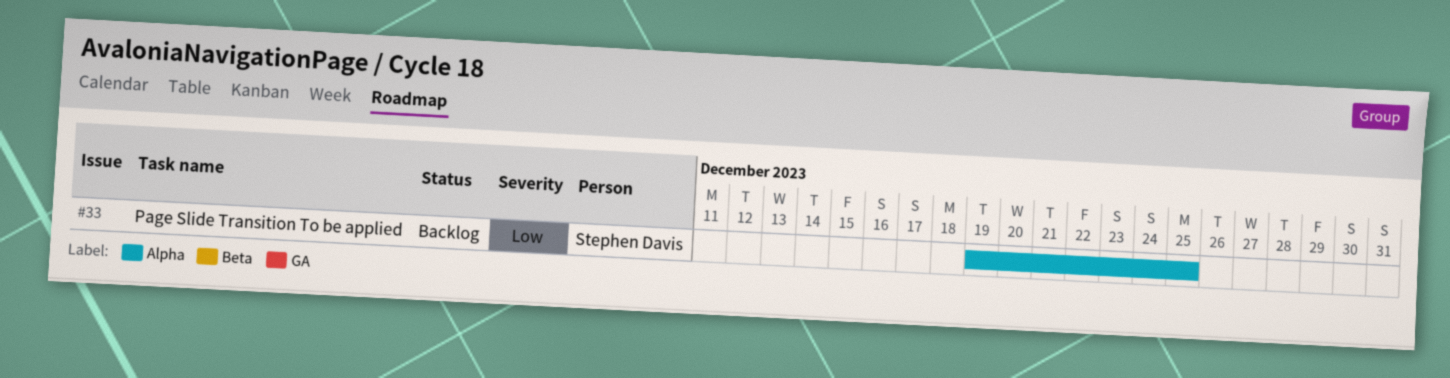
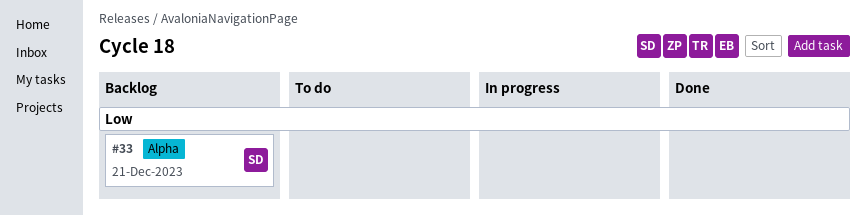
#33, due: Dec 25 -> Dec 21

